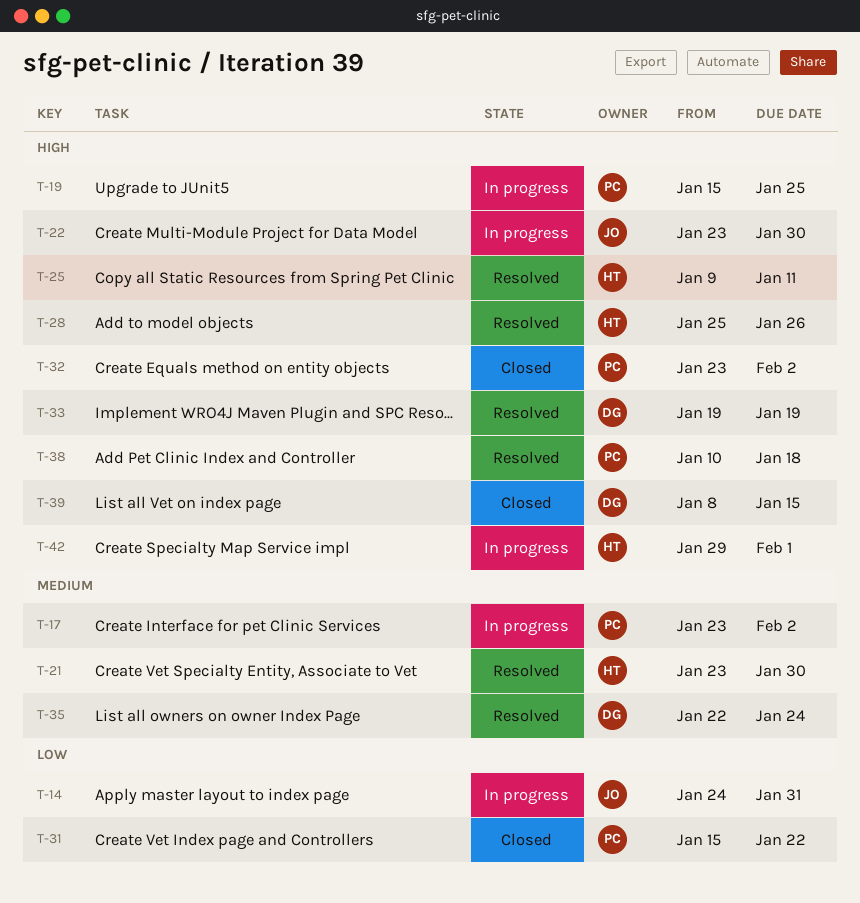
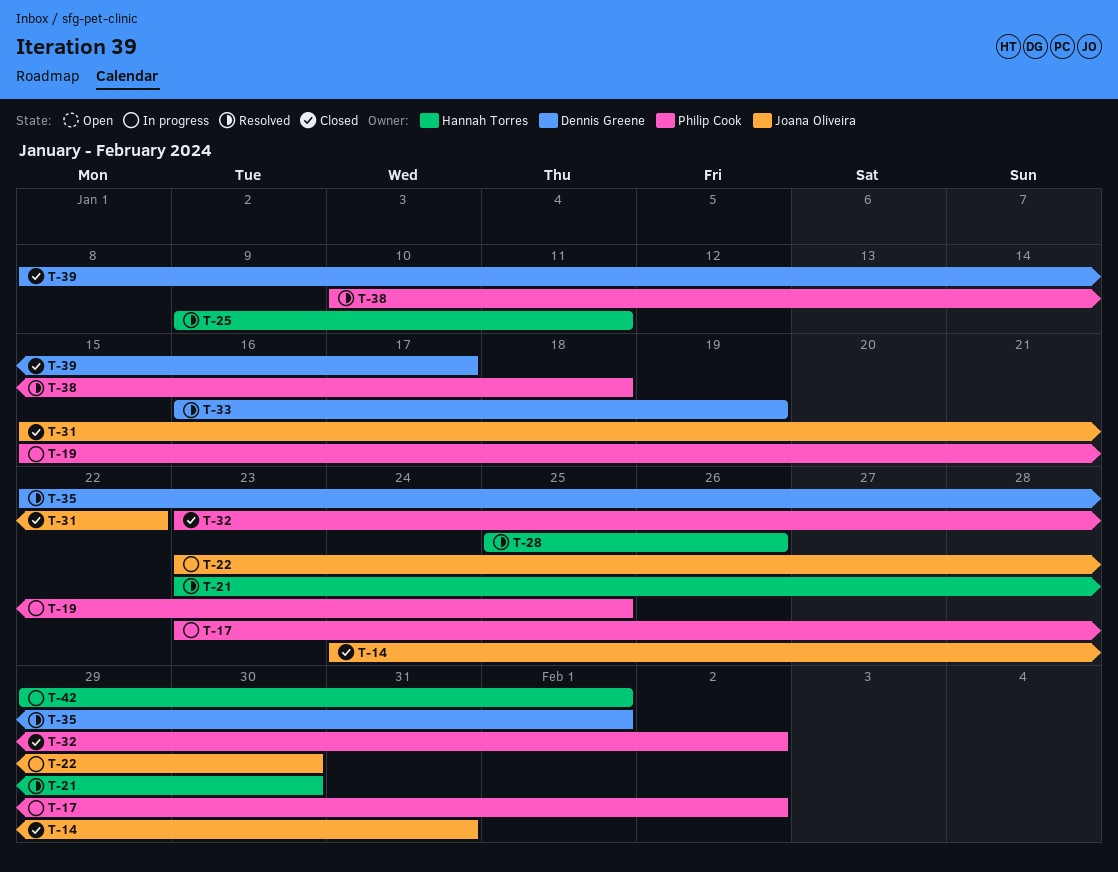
T-14, status: In progress -> Closed
T-31, owner: Philip Cook -> Joana Oliveira
T-33, start: Jan 19 -> Jan 16
T-35, due: Jan 24 -> Feb 1
T-39, due: Jan 15 -> Jan 17

